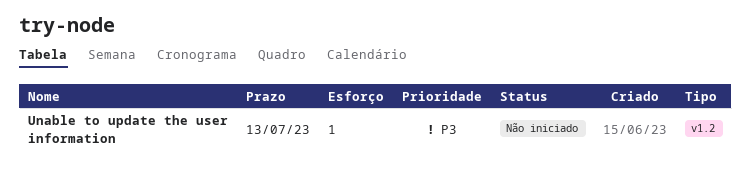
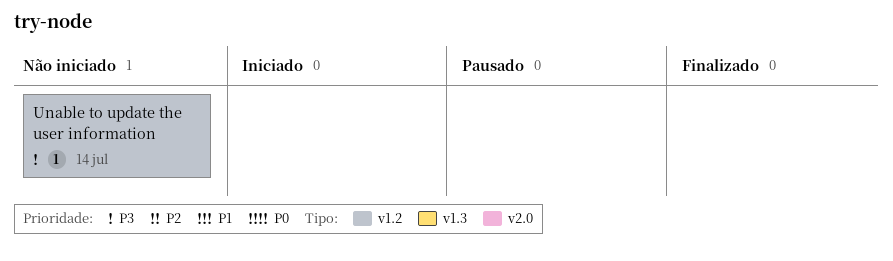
Unable to update the user information, due: Jul 13 -> Jul 14

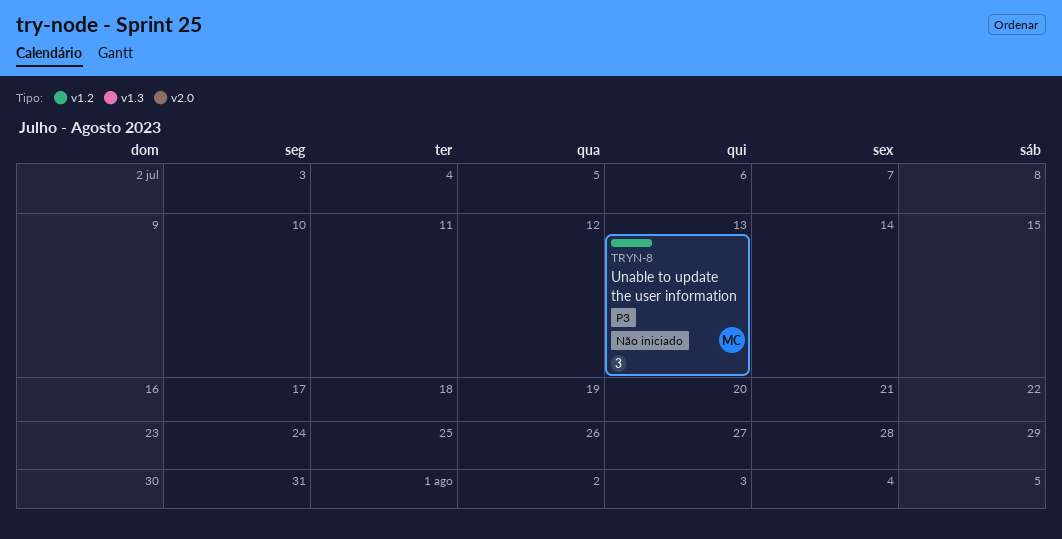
Unable to update the user information, estimate: 1 -> 3
Unable to update the user information, due: Jul 14 -> Jul 13

